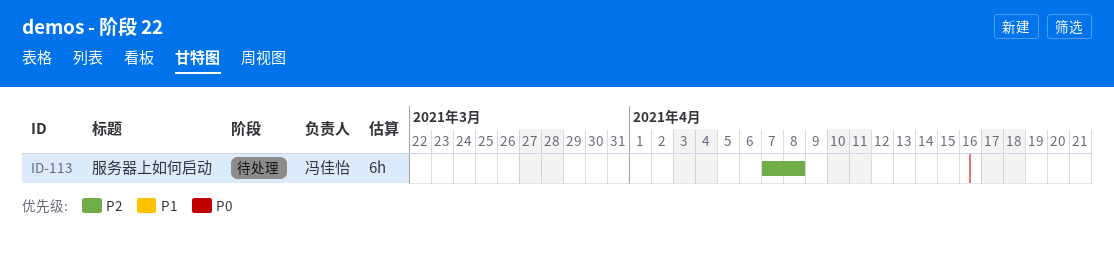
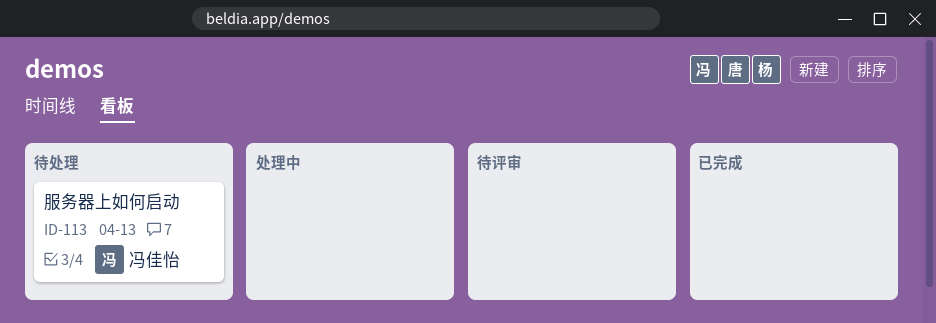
ID-113, due: Apr 8 -> Apr 13

